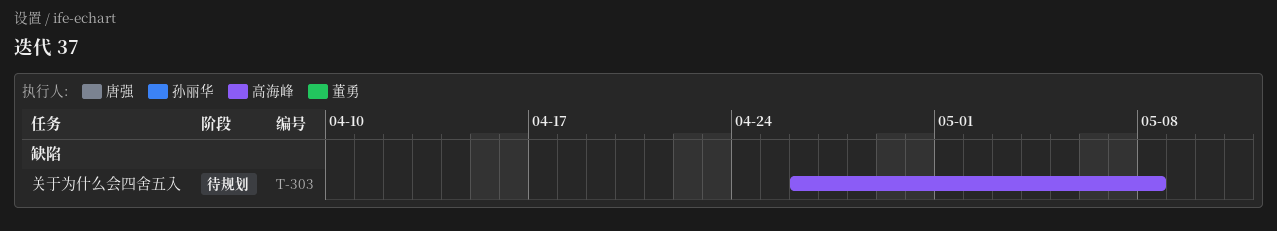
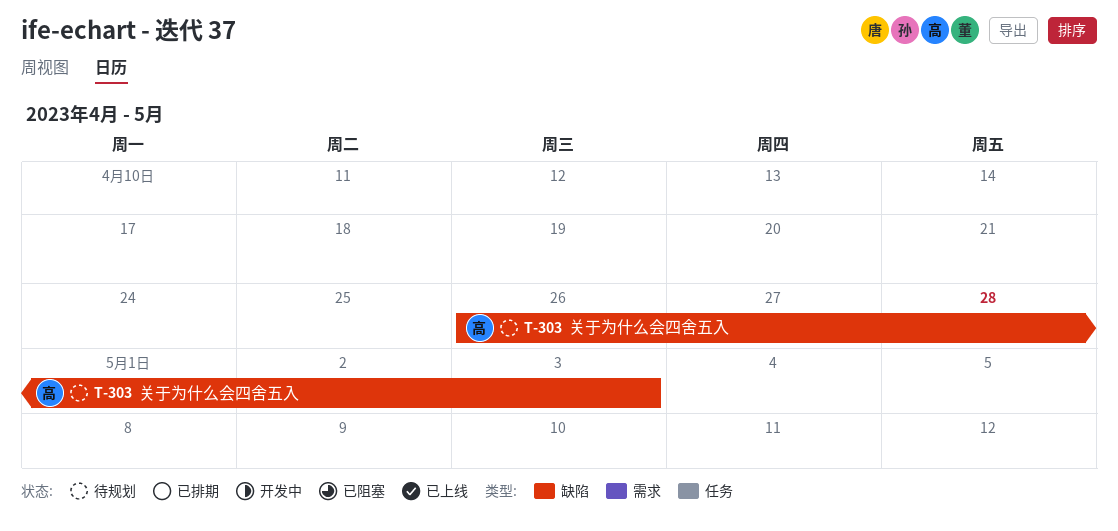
T-303, due: May 8 -> May 3

